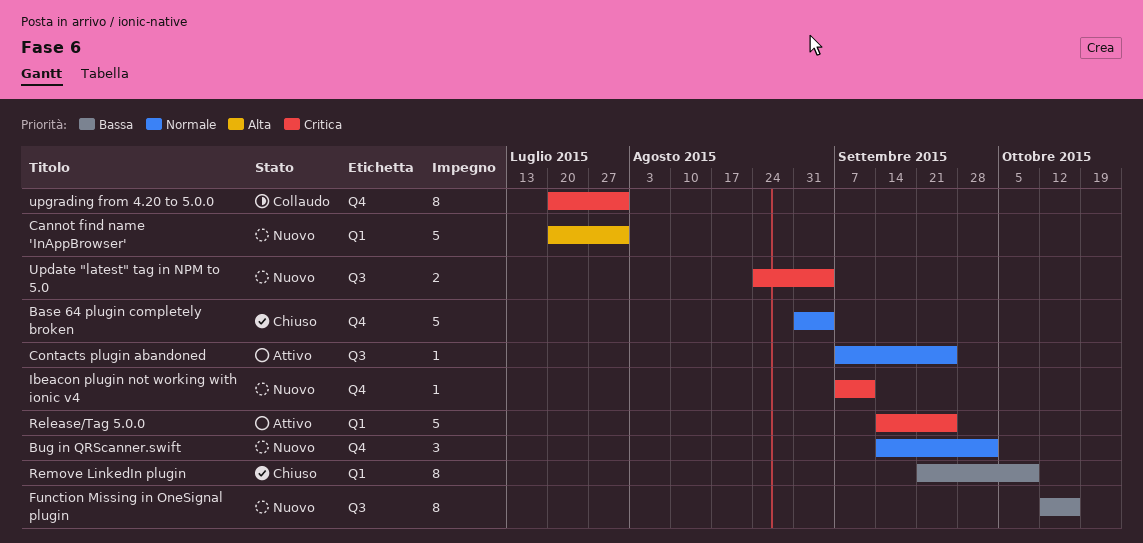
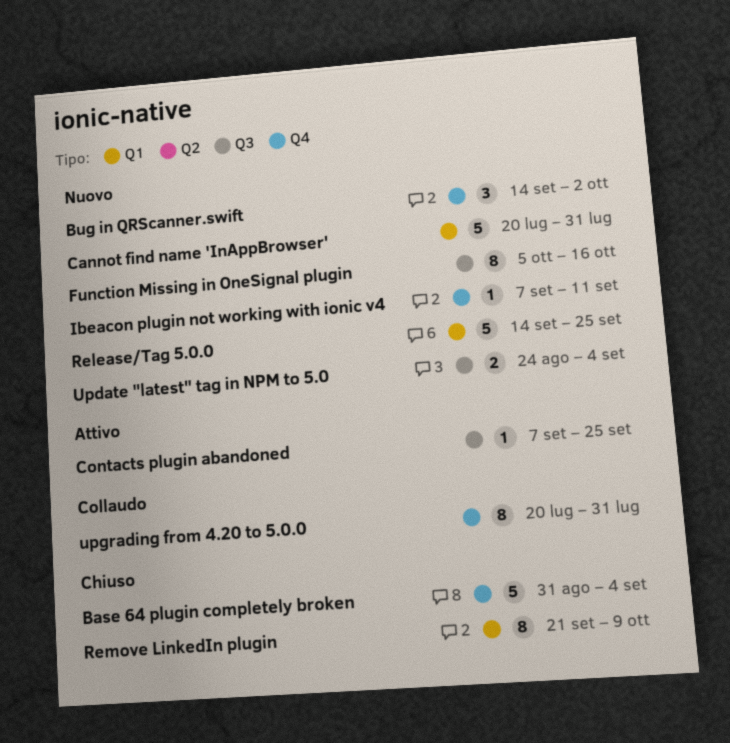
Function Missing in OneSignal plugin, start: Oct 12 -> Oct 5
Release/Tag 5.0.0, status: Attivo -> Nuovo

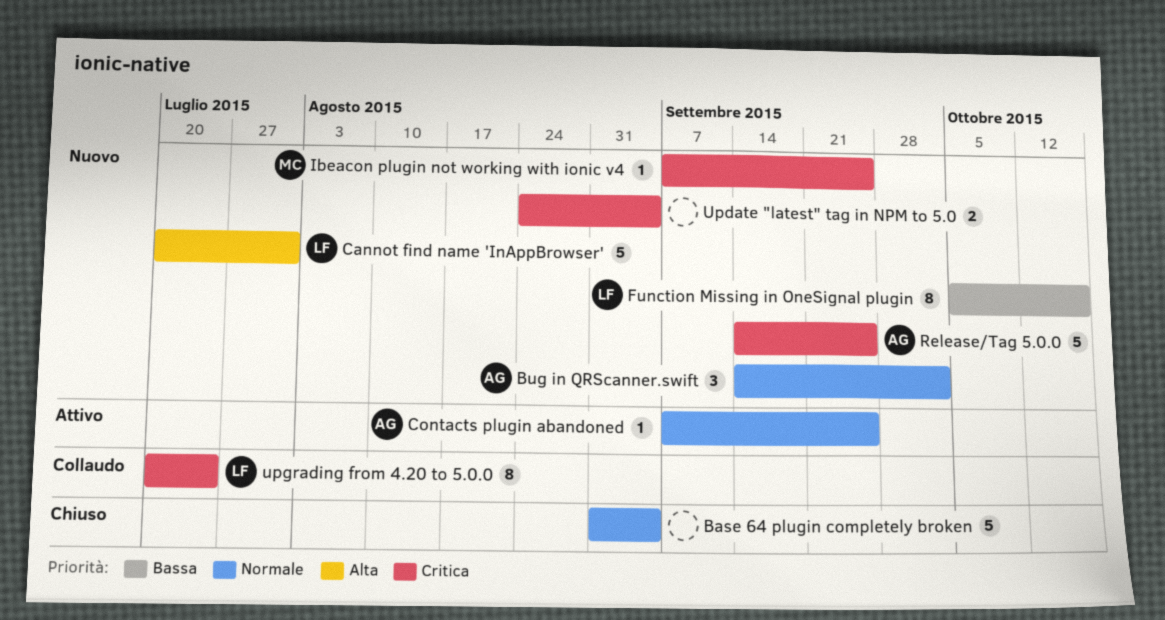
Ibeacon plugin not working with ionic v4, due: Sep 11 -> Sep 25
Remove LinkedIn plugin: present -> none
upgrading from 4.20 to 5.0.0, due: Jul 31 -> Jul 24

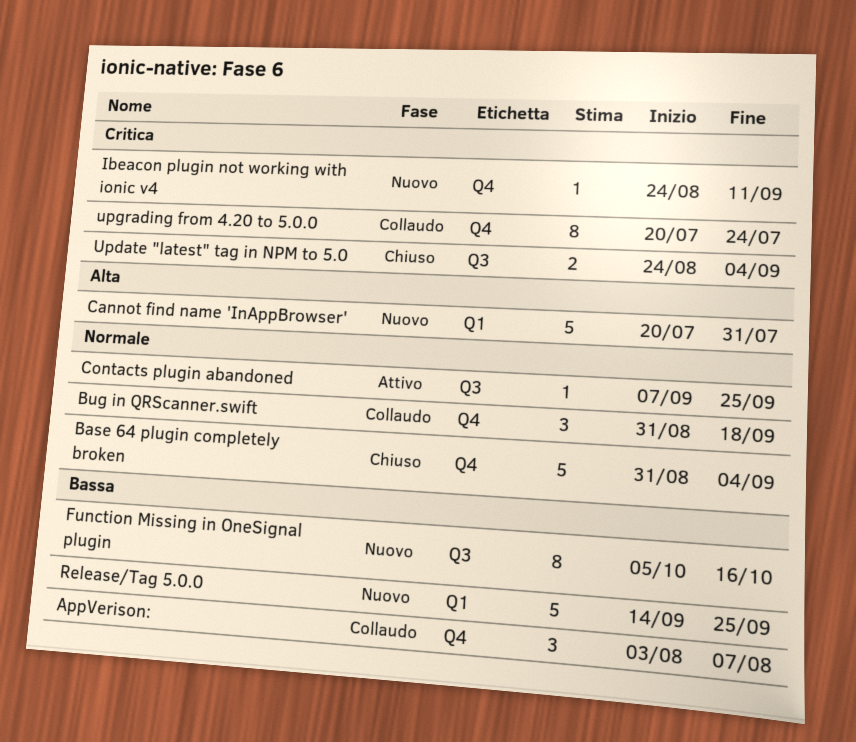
AppVerison:: none -> present
Bug in QRScanner.swift, status: Nuovo -> Collaudo
Bug in QRScanner.swift, start: Sep 14 -> Aug 31
Bug in QRScanner.swift, due: Oct 2 -> Sep 18
Ibeacon plugin not working with ionic v4, start: Sep 7 -> Aug 24
Ibeacon plugin not working with ionic v4, due: Sep 25 -> Sep 11
Release/Tag 5.0.0, priority: Critica -> Bassa
Update "latest" tag in NPM to 5.0, status: Nuovo -> Chiuso

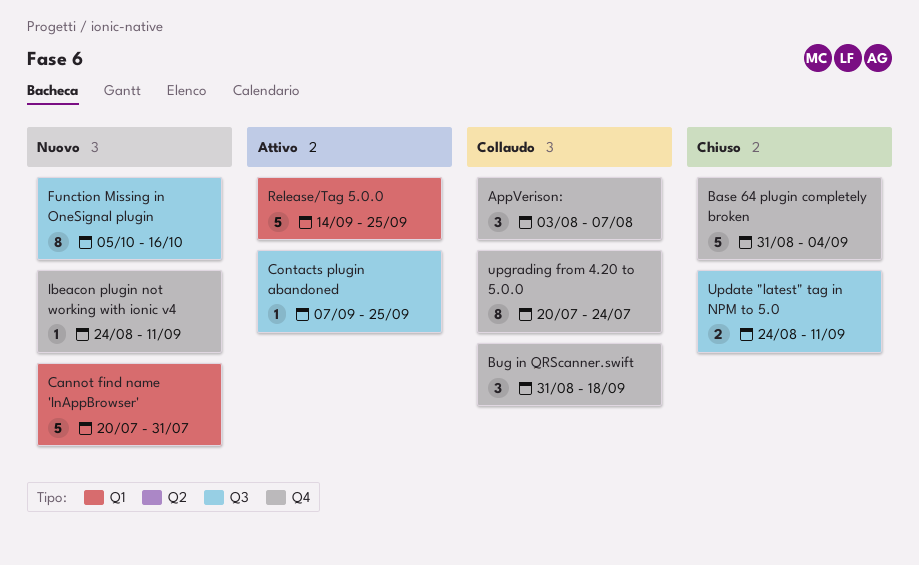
Release/Tag 5.0.0, status: Nuovo -> Attivo
Update "latest" tag in NPM to 5.0, due: Sep 4 -> Sep 11

